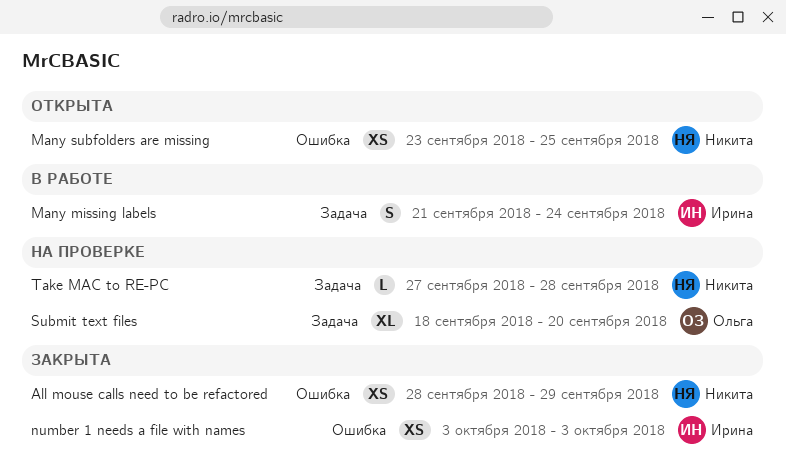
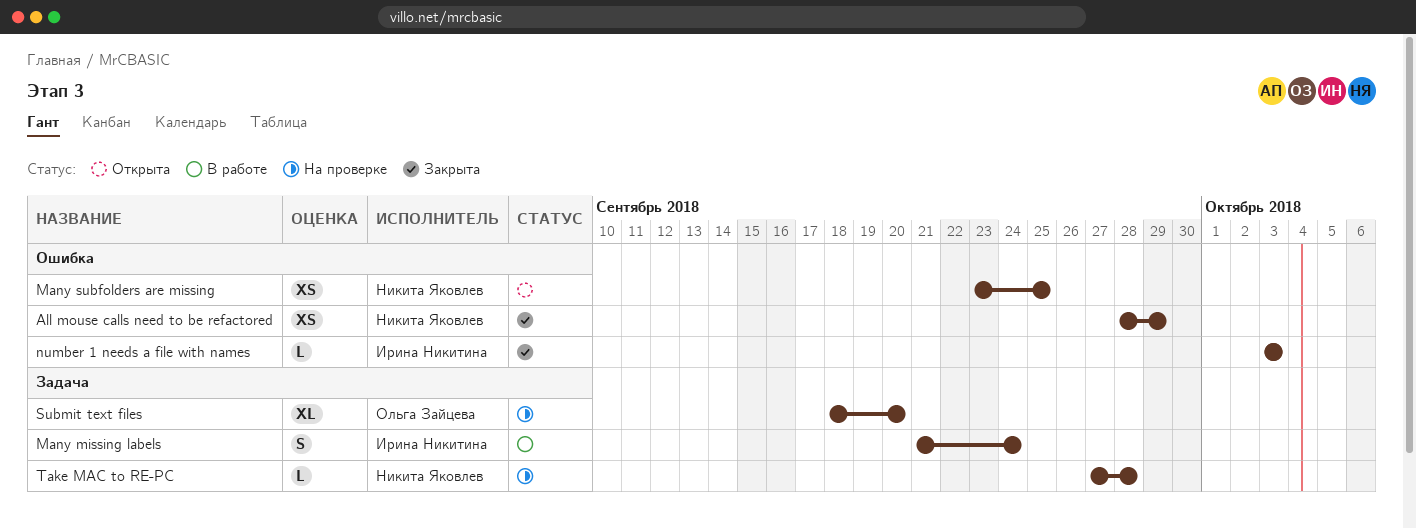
number 1 needs a file with names, estimate: XS -> L

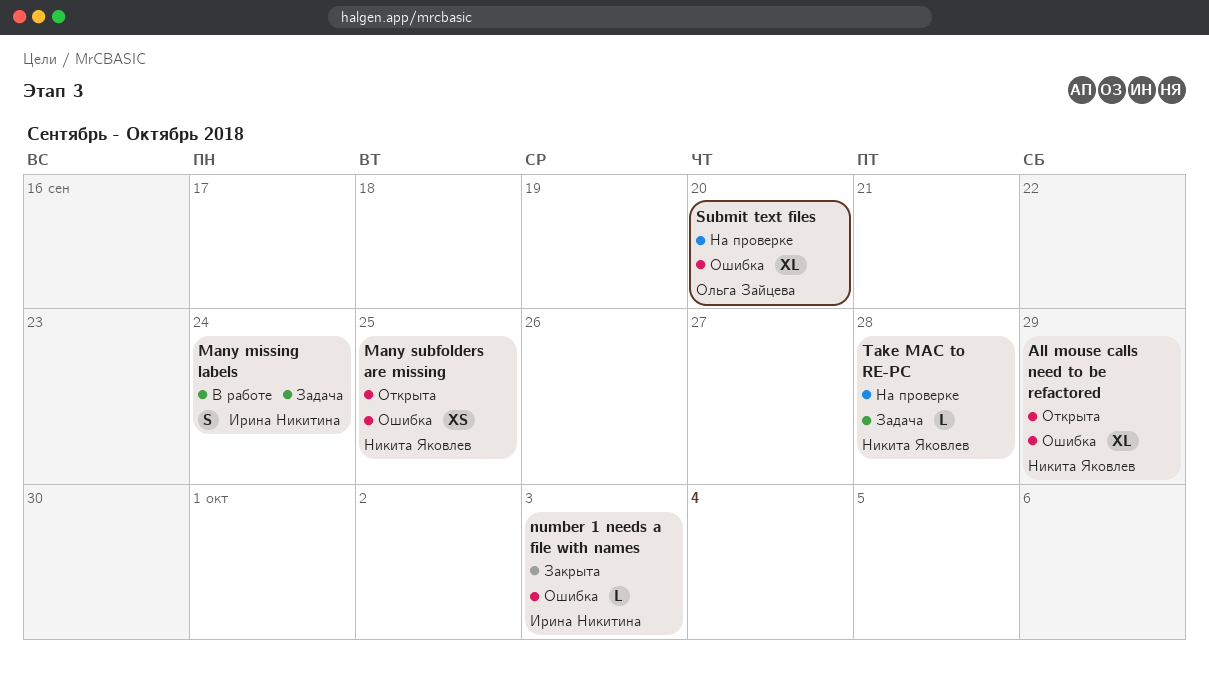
All mouse calls need to be refactored, status: Закрыта -> Открыта
All mouse calls need to be refactored, estimate: XS -> XL
Submit text files, label: Задача -> Ошибка

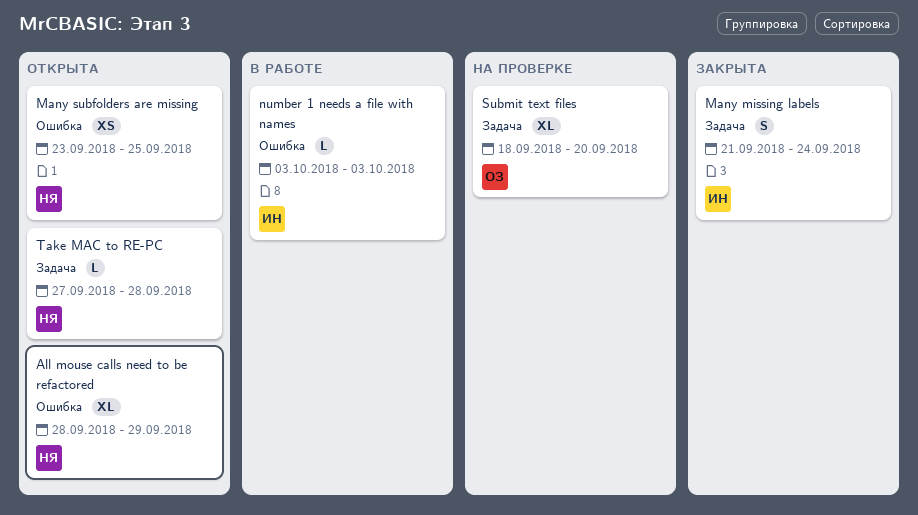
Many missing labels, status: В работе -> Закрыта
number 1 needs a file with names, status: Закрыта -> В работе
Submit text files, label: Ошибка -> Задача
Take MAC to RE-PC, status: На проверке -> Открыта

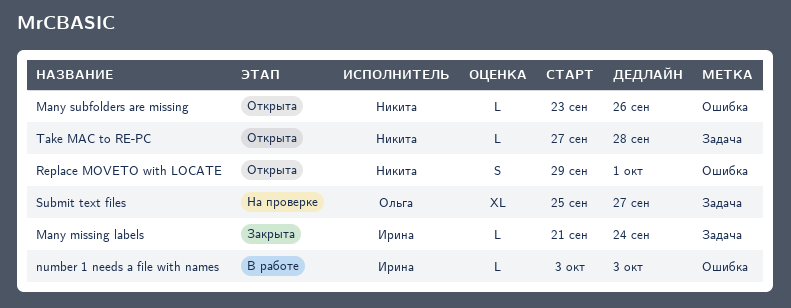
All mouse calls need to be refactored: present -> none
Many missing labels, estimate: S -> L
Many subfolders are missing, estimate: XS -> L
Many subfolders are missing, due: Sep 25 -> Sep 26
Replace MOVETO with LOCATE: none -> present
Submit text files, start: Sep 18 -> Sep 25
Submit text files, due: Sep 20 -> Sep 27

